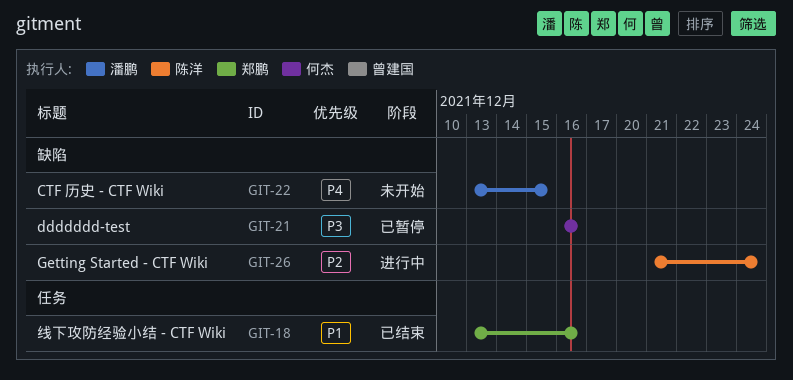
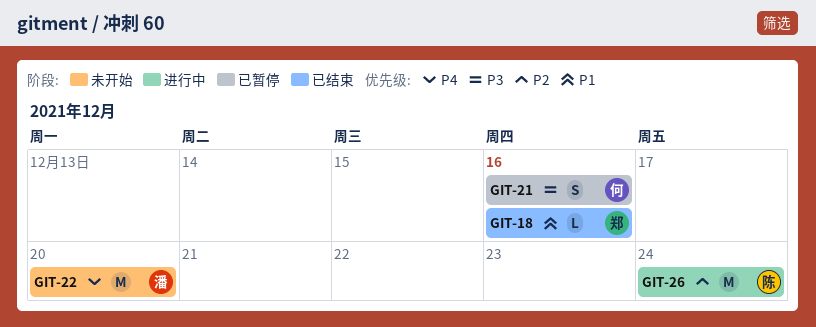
GIT-22, due: Dec 15 -> Dec 20

